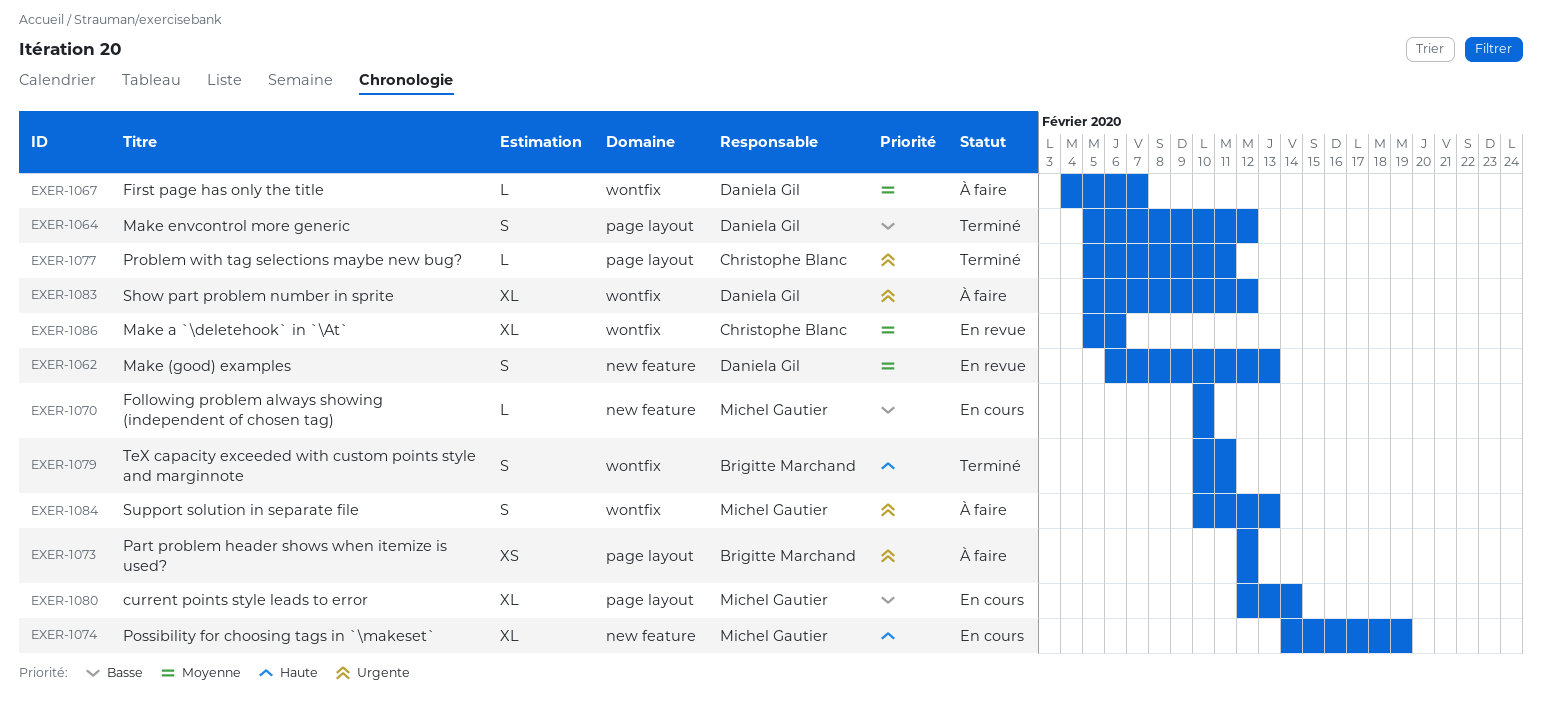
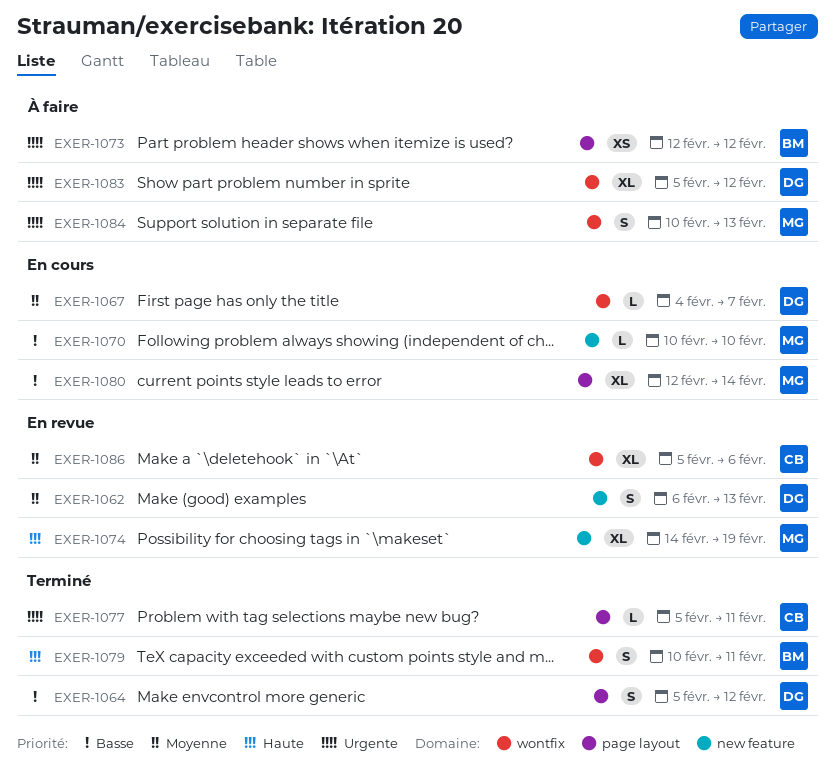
EXER-1067, status: À faire -> En cours
EXER-1074, status: En cours -> En revue

